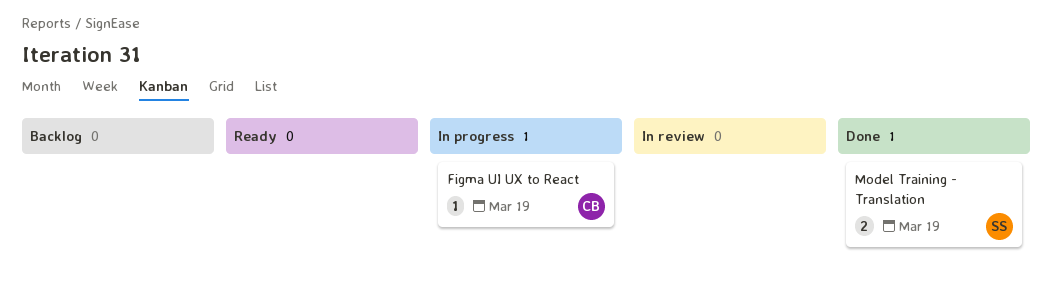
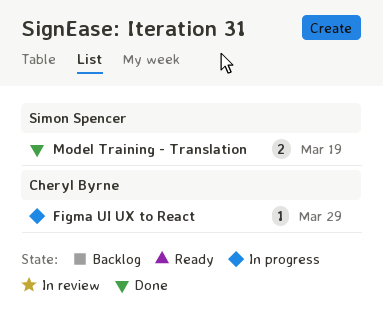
Figma UI UX to React, due: Mar 19 -> Mar 29

